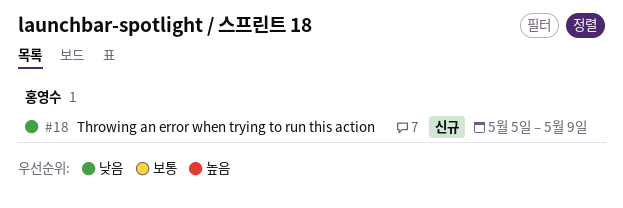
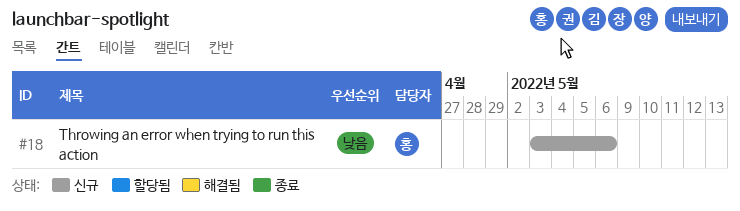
#18, start: May 5 -> May 3
#18, due: May 9 -> May 6

